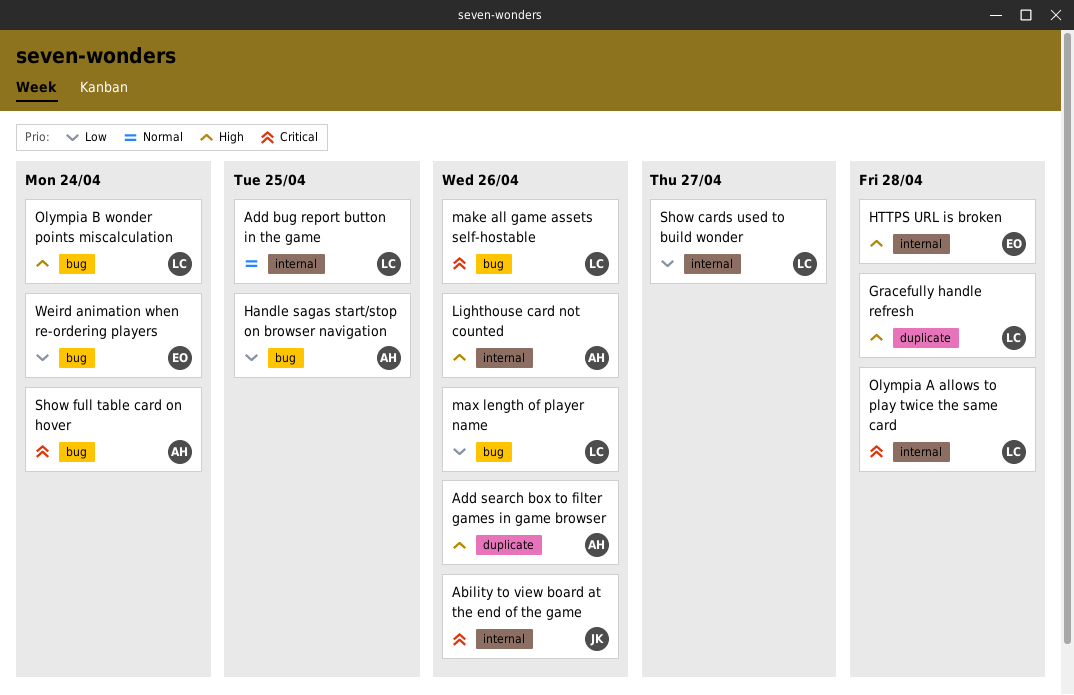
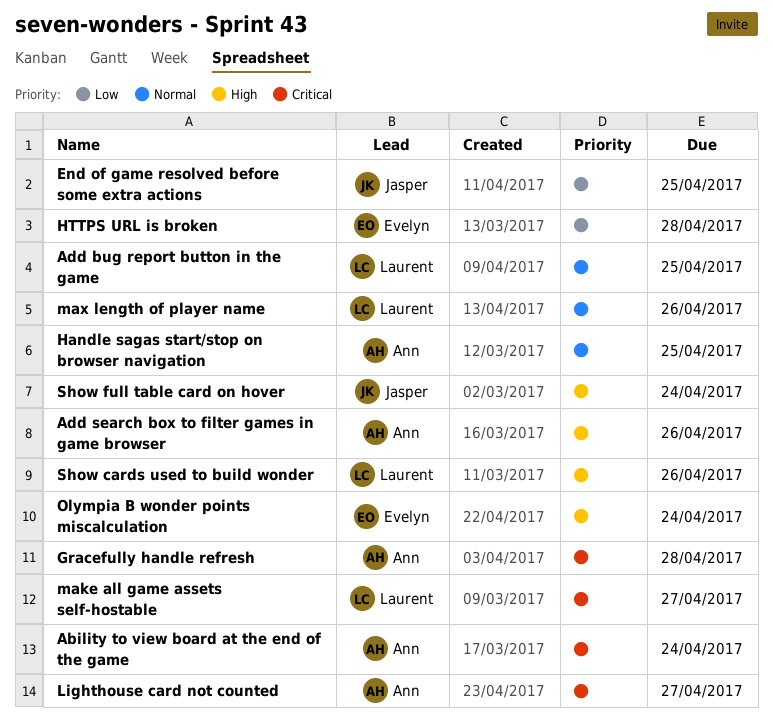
Ability to view board at the end of the game, owner: Jasper -> Ann
Ability to view board at the end of the game, due: Apr 26 -> Apr 24
End of game resolved before some extra actions: none -> present
Gracefully handle refresh, owner: Laurent -> Ann
Gracefully handle refresh, priority: High -> Critical
Handle sagas start/stop on browser navigation, priority: Low -> Normal
HTTPS URL is broken, priority: High -> Low
Lighthouse card not counted, priority: High -> Critical
Lighthouse card not counted, due: Apr 26 -> Apr 27
make all game assets self-hostable, due: Apr 26 -> Apr 27
max length of player name, priority: Low -> Normal
Olympia A allows to play twice the same card: present -> none
Olympia B wonder points miscalculation, owner: Laurent -> Evelyn
Show cards used to build wonder, priority: Low -> High
Show cards used to build wonder, due: Apr 27 -> Apr 26
Show full table card on hover, owner: Ann -> Jasper
Show full table card on hover, priority: Critical -> High
Weird animation when re-ordering players: present -> none

